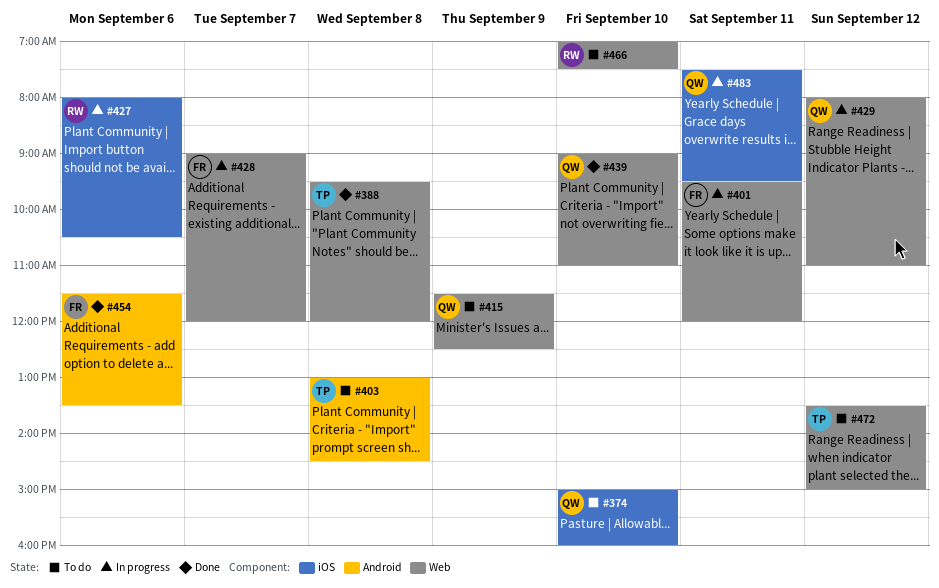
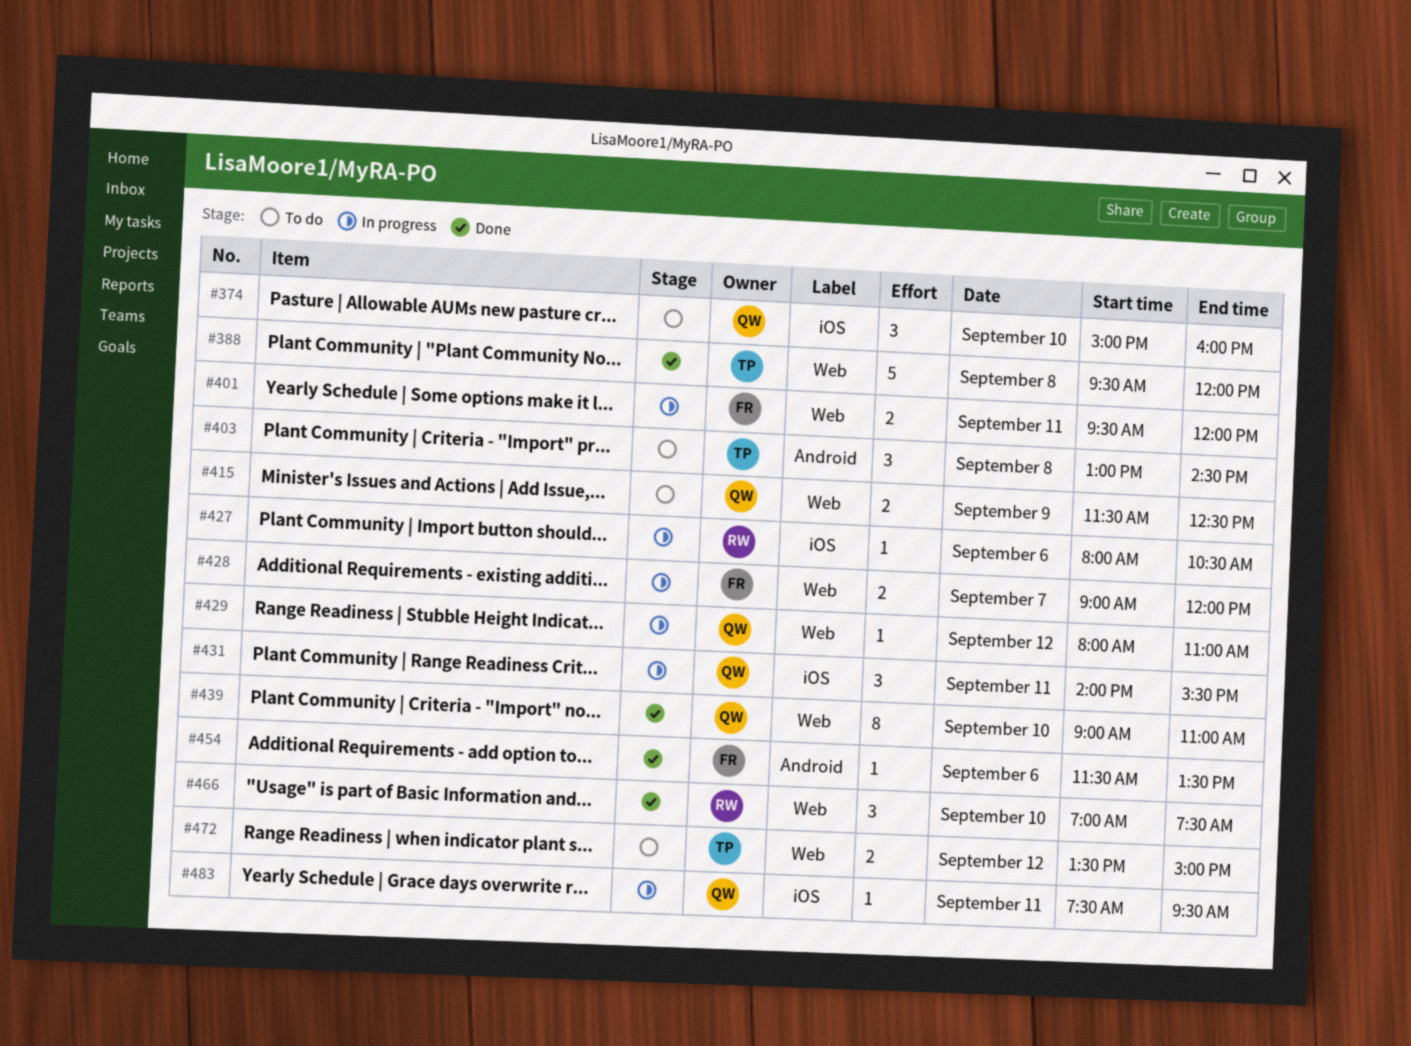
#431: none -> present
#466, status: To do -> Done

